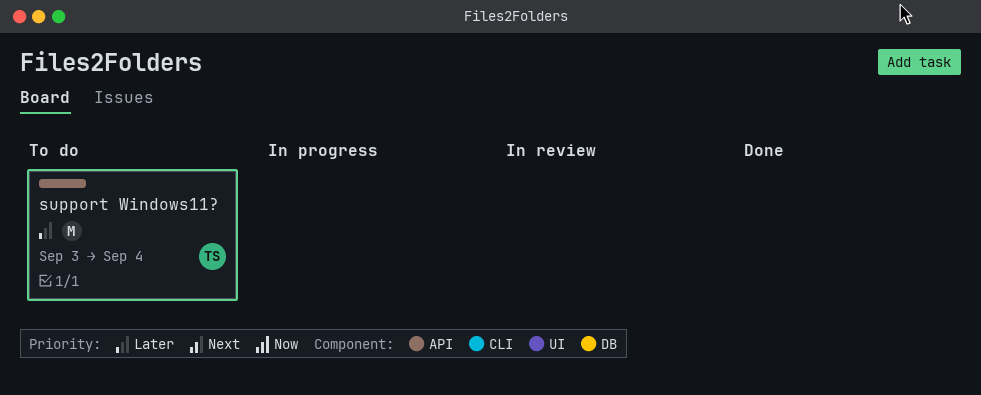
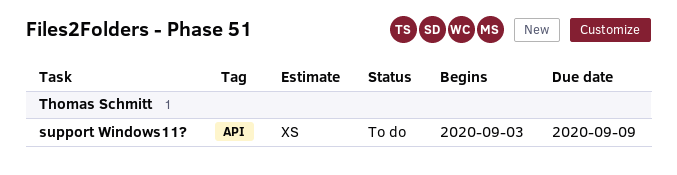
support Windows11?, estimate: M -> XS
support Windows11?, due: Sep 4 -> Sep 9

